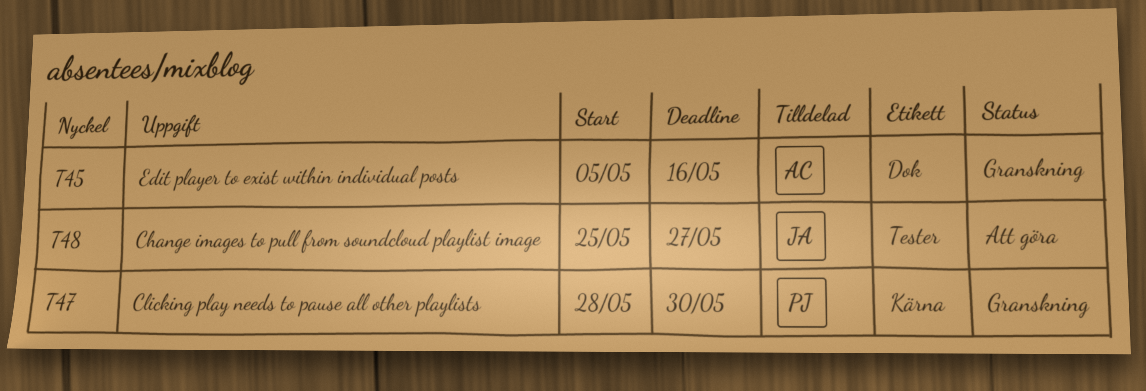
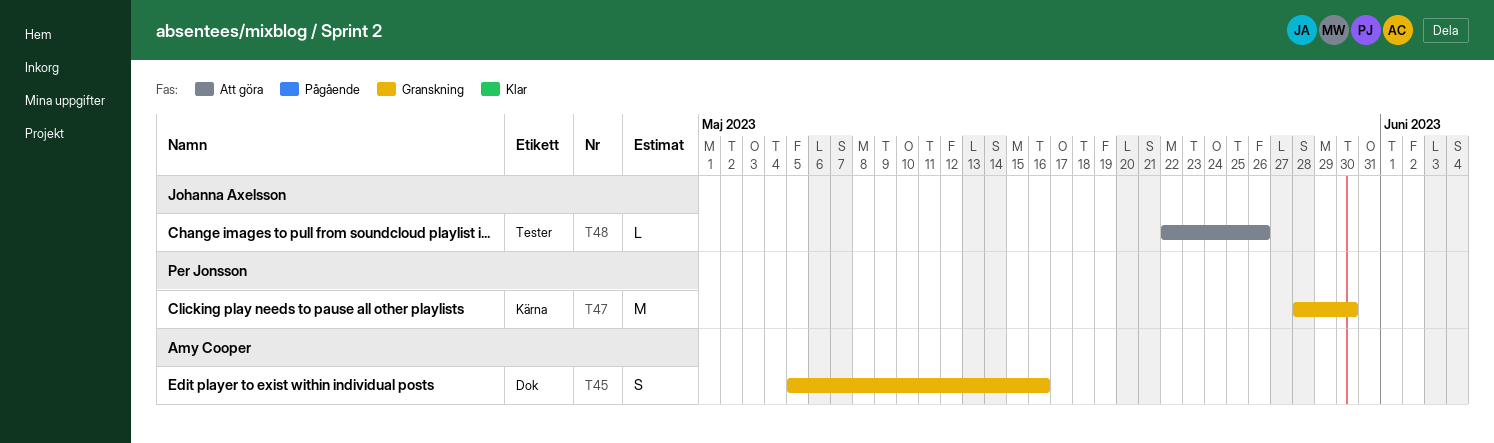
T48, start: May 25 -> May 22
T48, due: May 27 -> May 26

